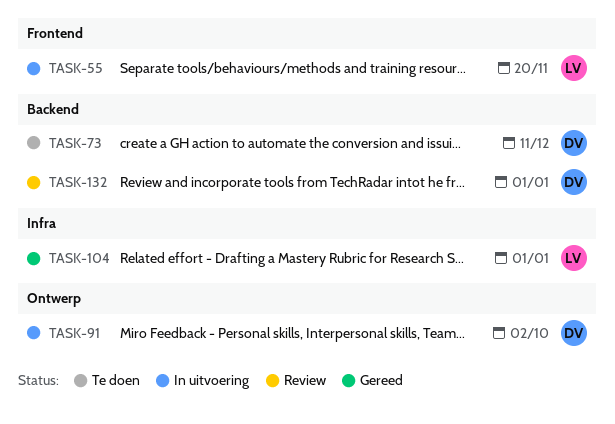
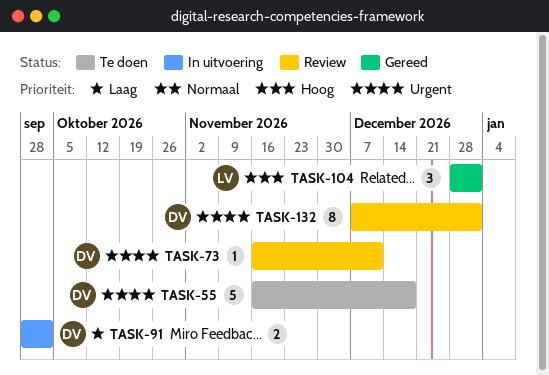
TASK-55, status: In uitvoering -> Te doen
TASK-55, owner: LV -> DV
TASK-55, due: Nov 20 -> Dec 18
TASK-73, status: Te doen -> Review

